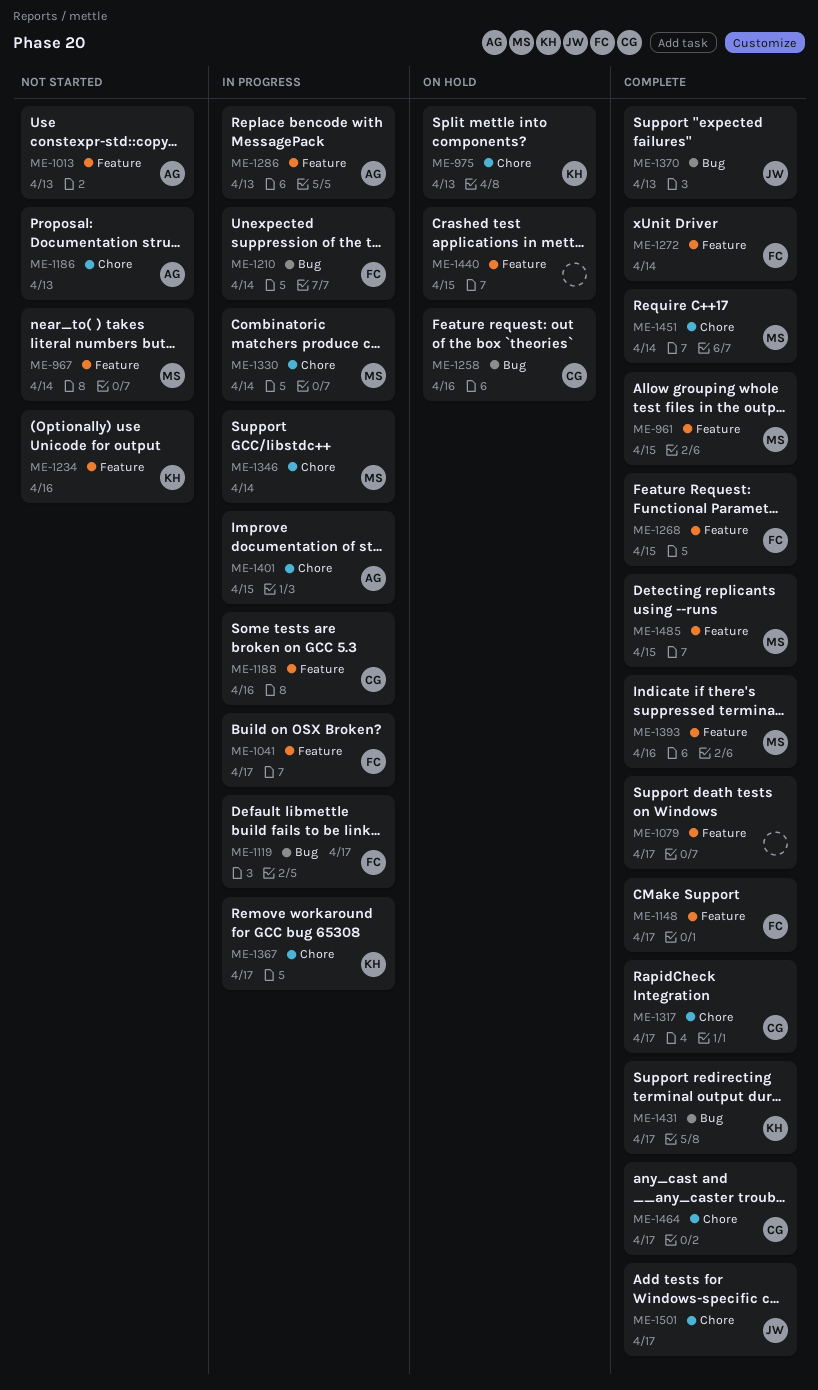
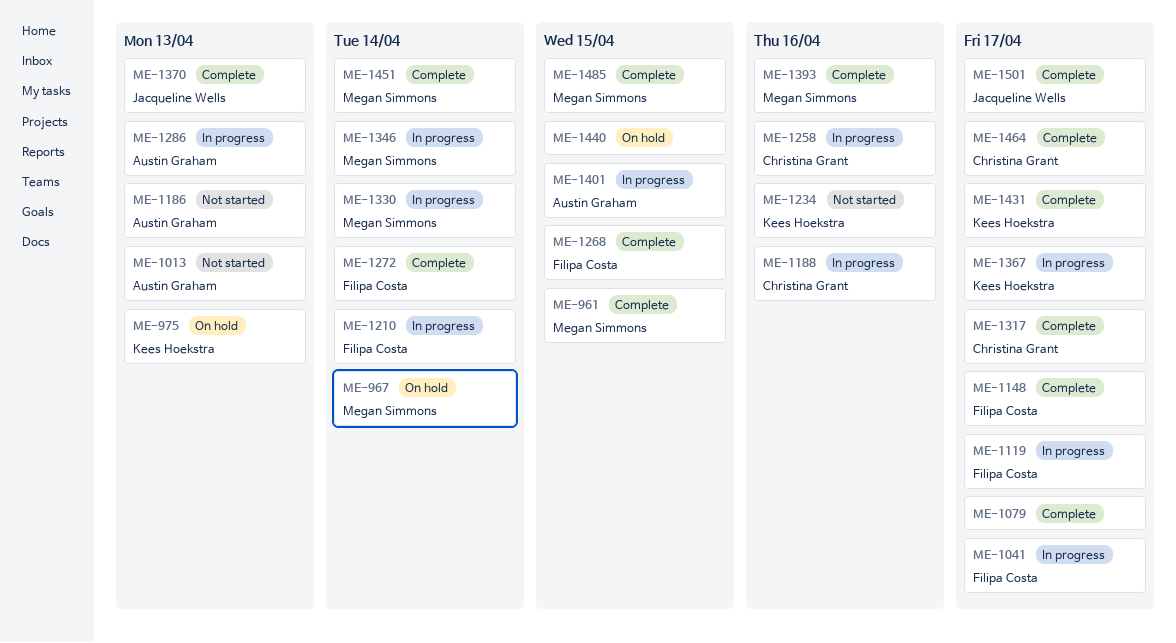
ME-967, status: Not started -> On hold
ME-1258, status: On hold -> In progress

